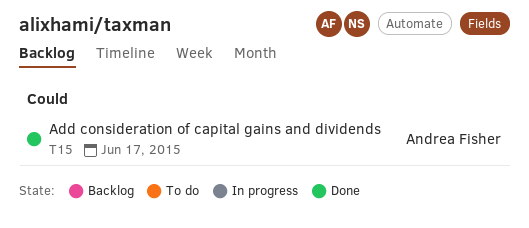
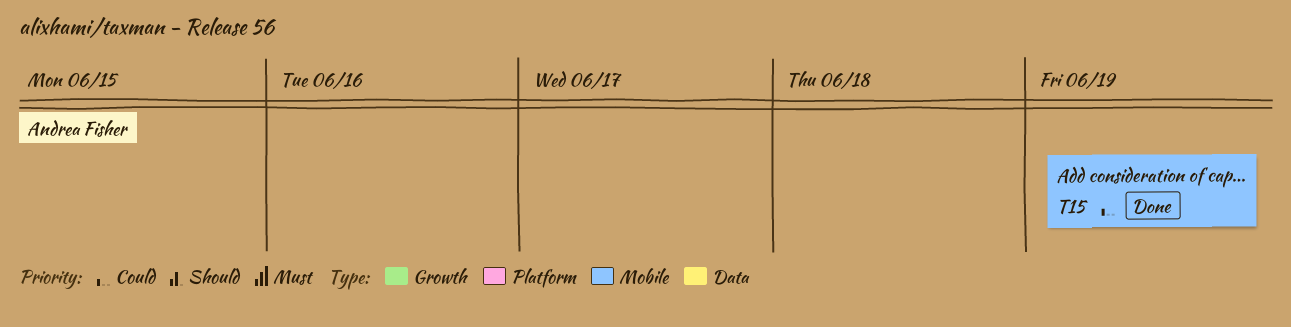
T15, due: Jun 17 -> Jun 19

